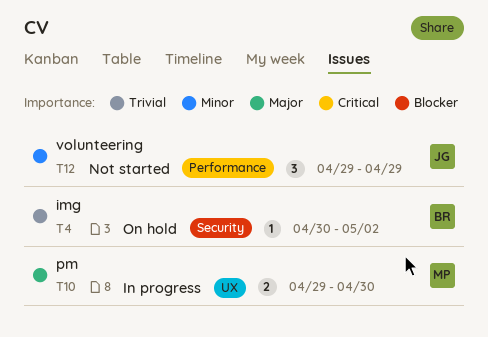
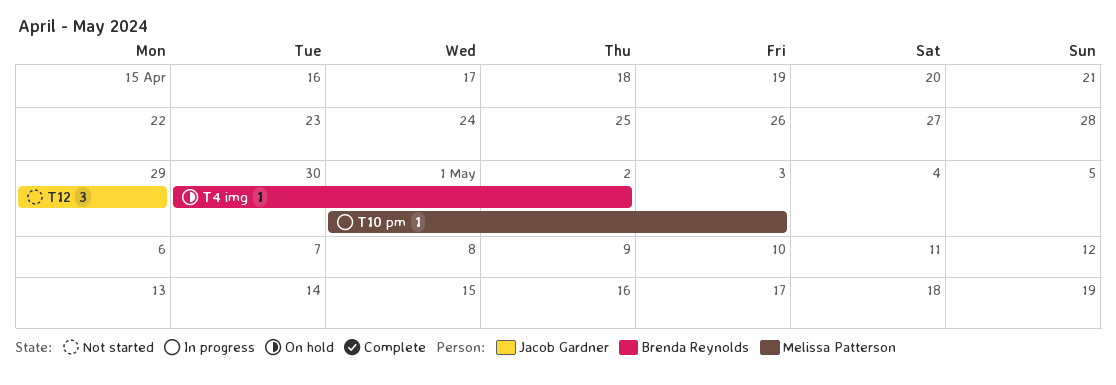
T10, estimate: 2 -> 1
T10, start: Apr 29 -> May 1
T10, due: Apr 30 -> May 3

